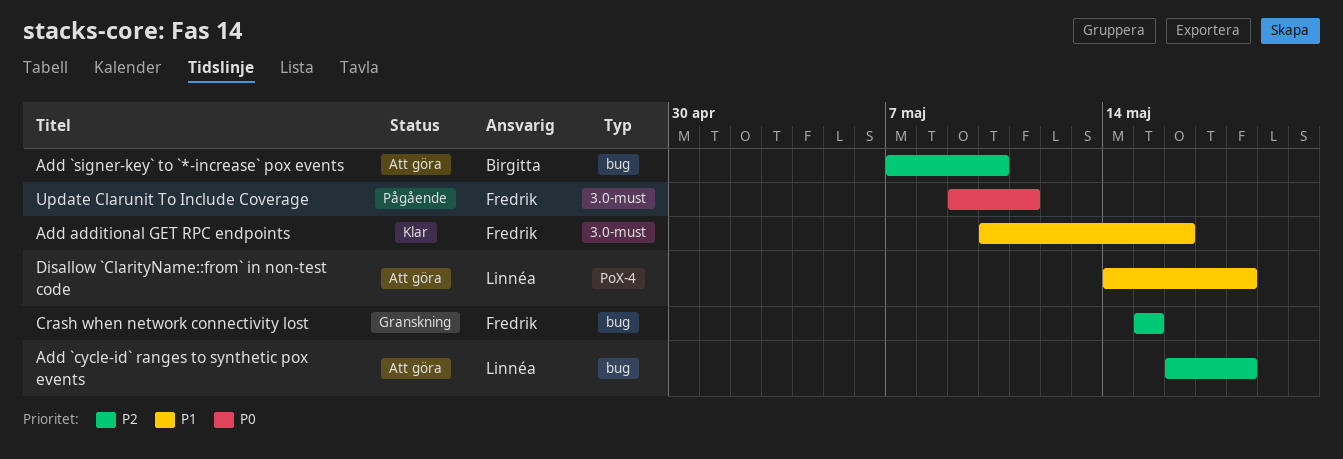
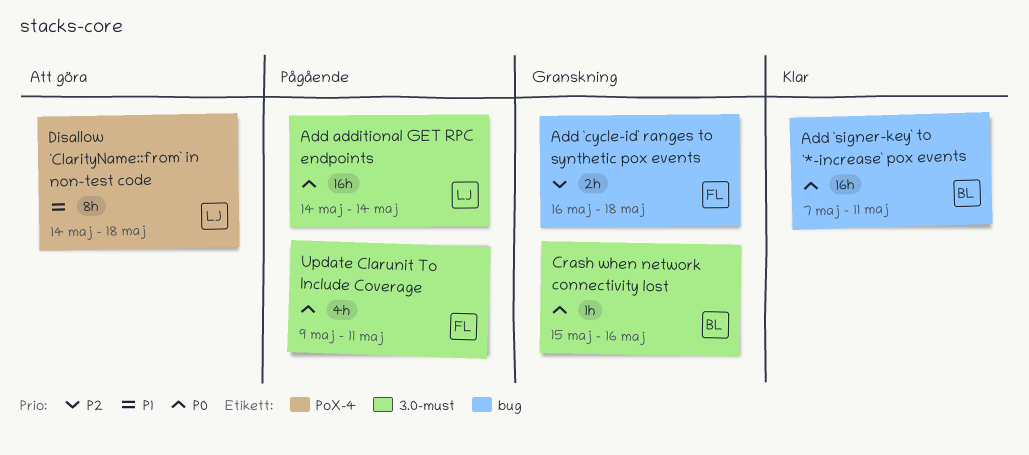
Add `cycle-id` ranges to synthetic pox events, status: Att göra -> Granskning
Add `cycle-id` ranges to synthetic pox events, owner: Linnéa -> Fredrik
Add `signer-key` to `*-increase` pox events, status: Att göra -> Klar
Add `signer-key` to `*-increase` pox events, priority: P2 -> P0
Add `signer-key` to `*-increase` pox events, due: May 10 -> May 11
Add additional GET RPC endpoints, status: Klar -> Pågående
Add additional GET RPC endpoints, owner: Fredrik -> Linnéa
Add additional GET RPC endpoints, priority: P1 -> P0
Add additional GET RPC endpoints, start: May 10 -> May 14
Add additional GET RPC endpoints, due: May 16 -> May 14
Crash when network connectivity lost, owner: Fredrik -> Birgitta
Crash when network connectivity lost, priority: P2 -> P0
Crash when network connectivity lost, label: bug -> 3.0-must
Crash when network connectivity lost, due: May 15 -> May 16

